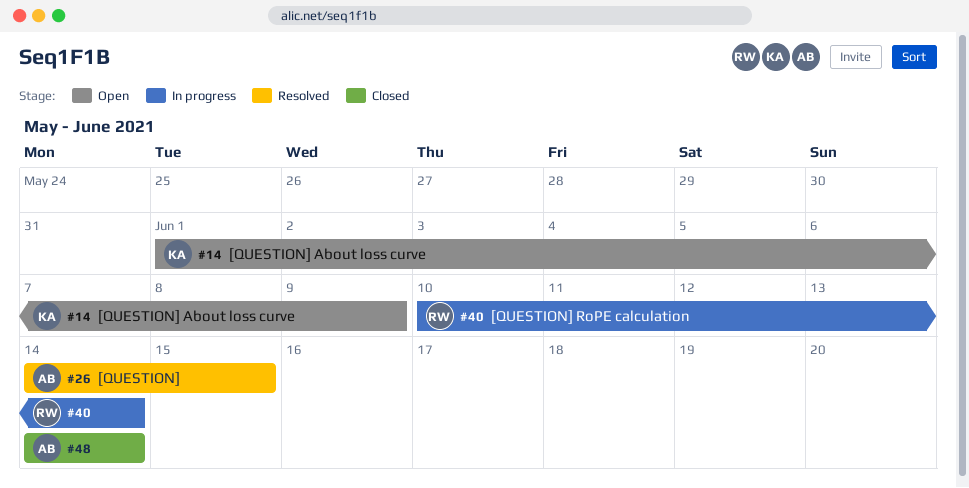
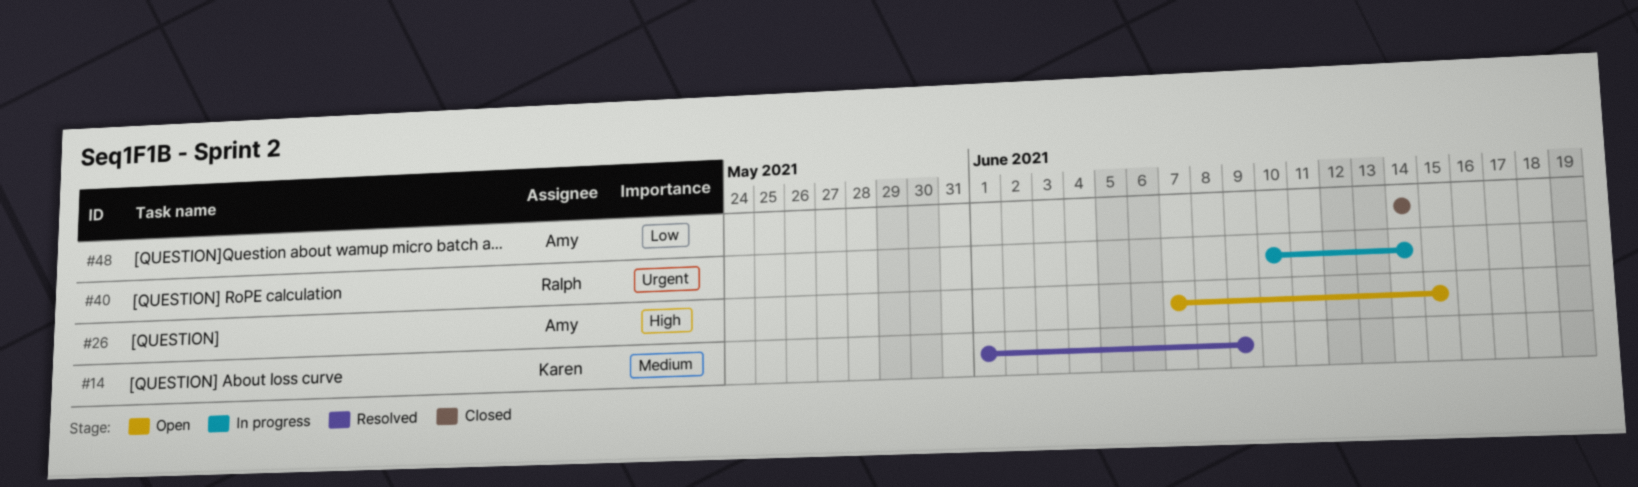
#14, status: Open -> Resolved
#26, status: Resolved -> Open
#26, start: Jun 14 -> Jun 7

